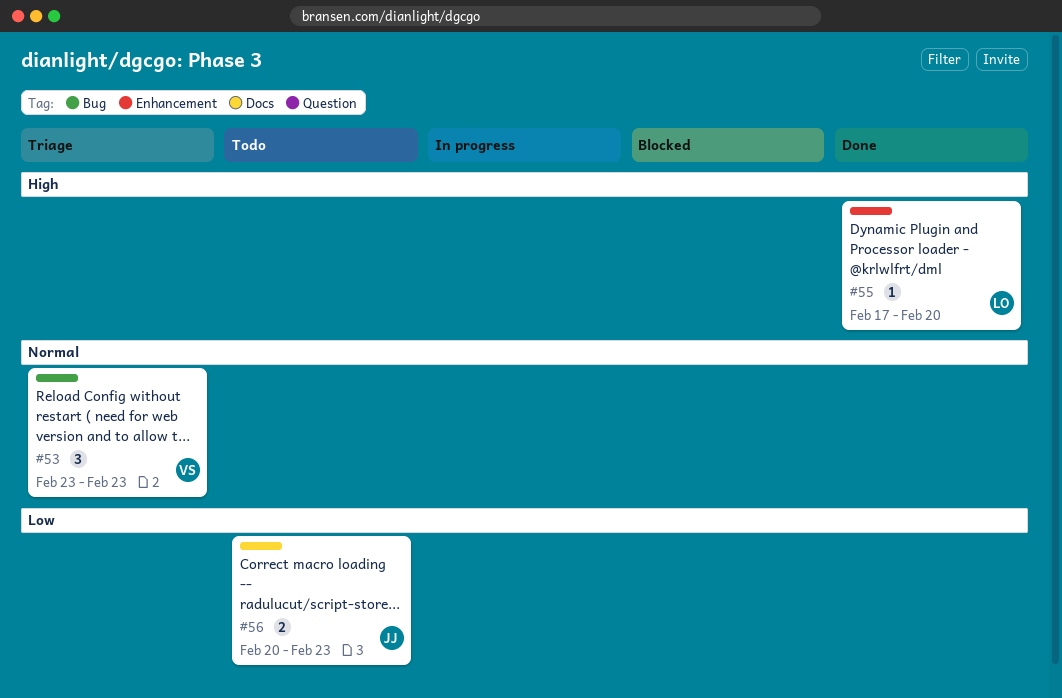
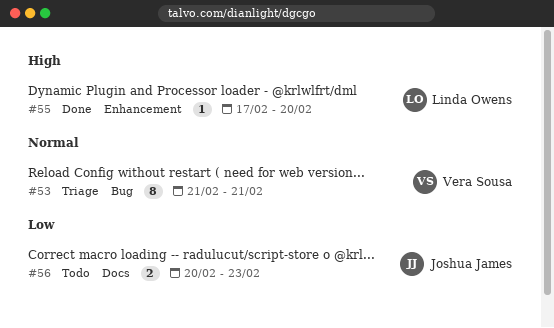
#53, estimate: 3 -> 8
#53, start: Feb 23 -> Feb 21
#53, due: Feb 23 -> Feb 21

